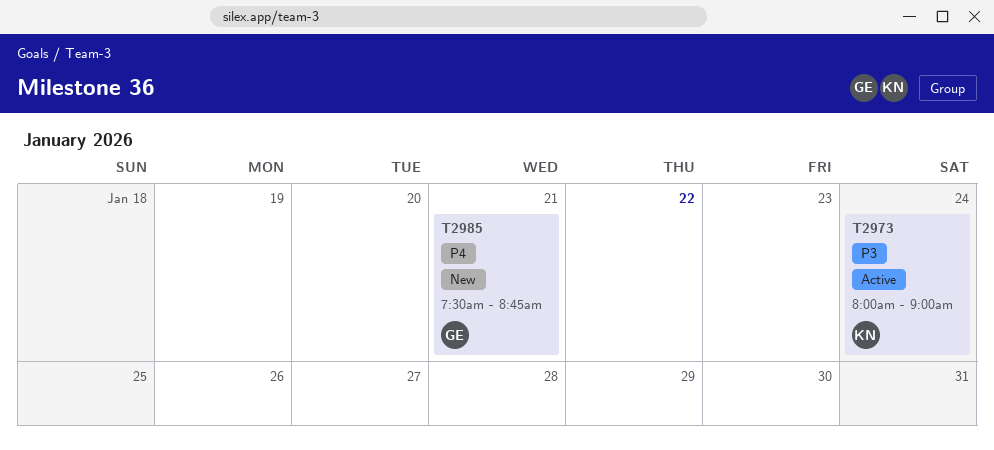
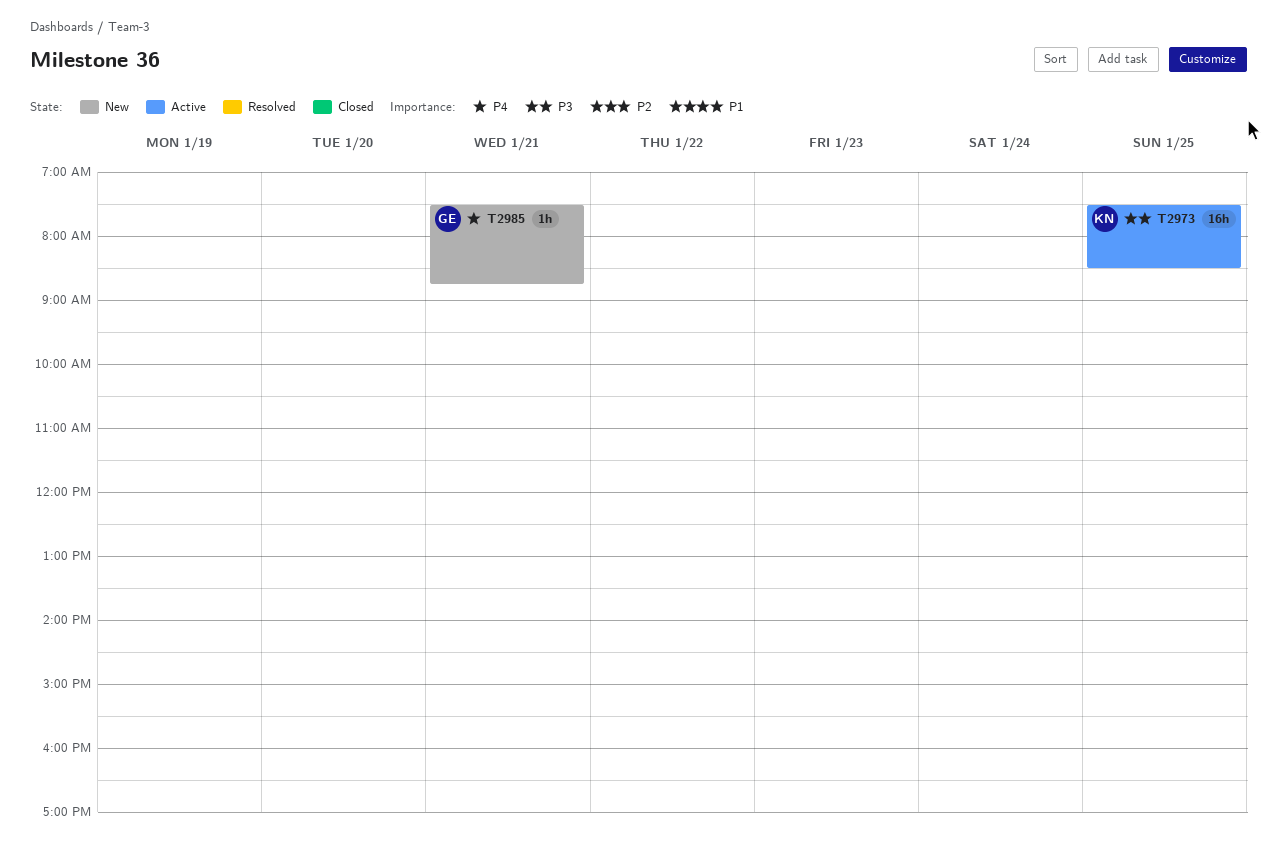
T2973, day: Jan 24 -> Jan 25
T2973, begins: 08:00 -> 07:30
T2973, ends: 09:00 -> 08:30

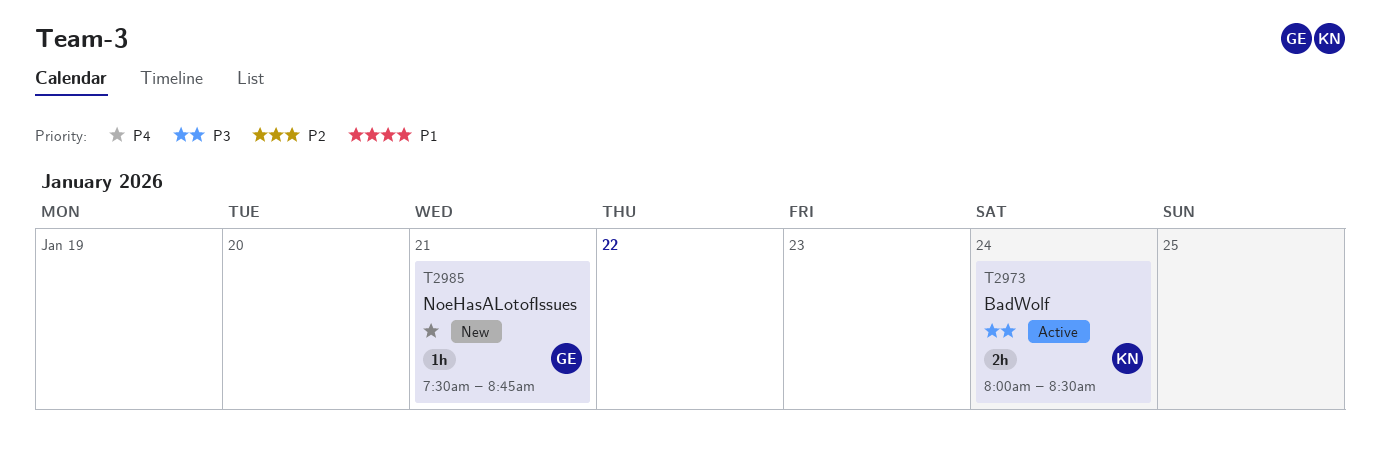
T2973, estimate: 16h -> 2h
T2973, day: Jan 25 -> Jan 24
T2973, begins: 07:30 -> 08:00

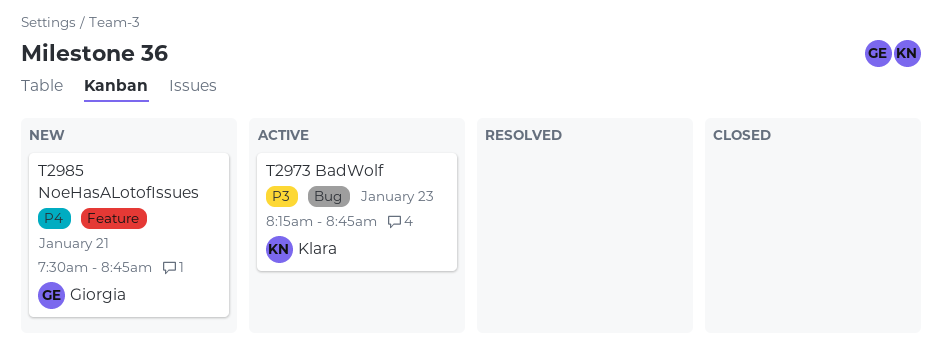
T2973, day: Jan 24 -> Jan 23
T2973, begins: 08:00 -> 08:15
T2973, ends: 08:30 -> 08:45

